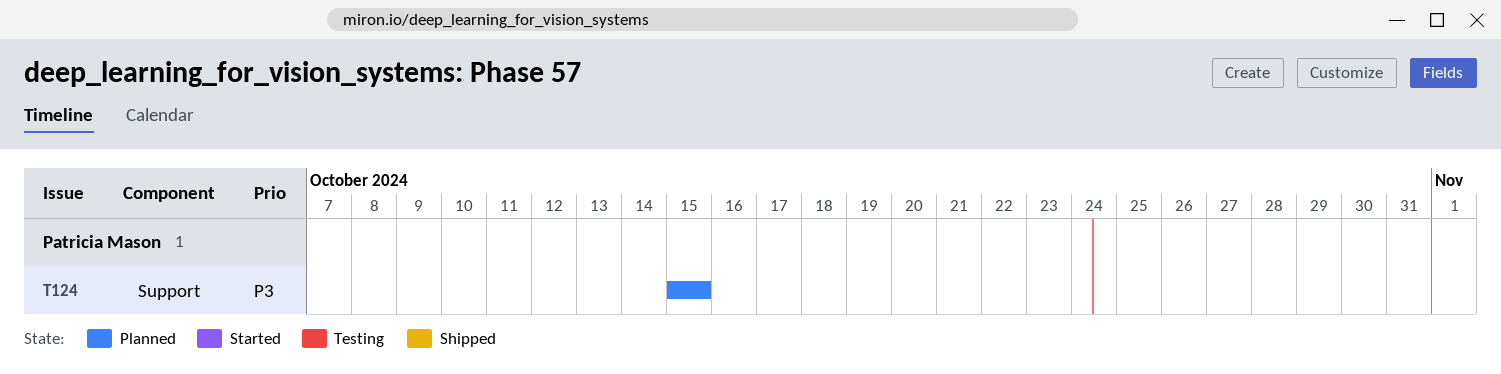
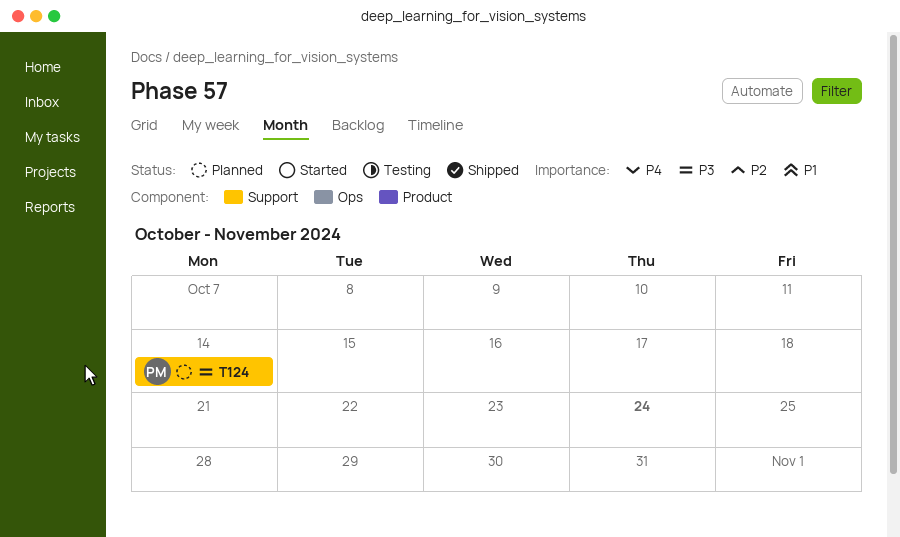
T124, start: Oct 15 -> Oct 14
T124, due: Oct 15 -> Oct 14

